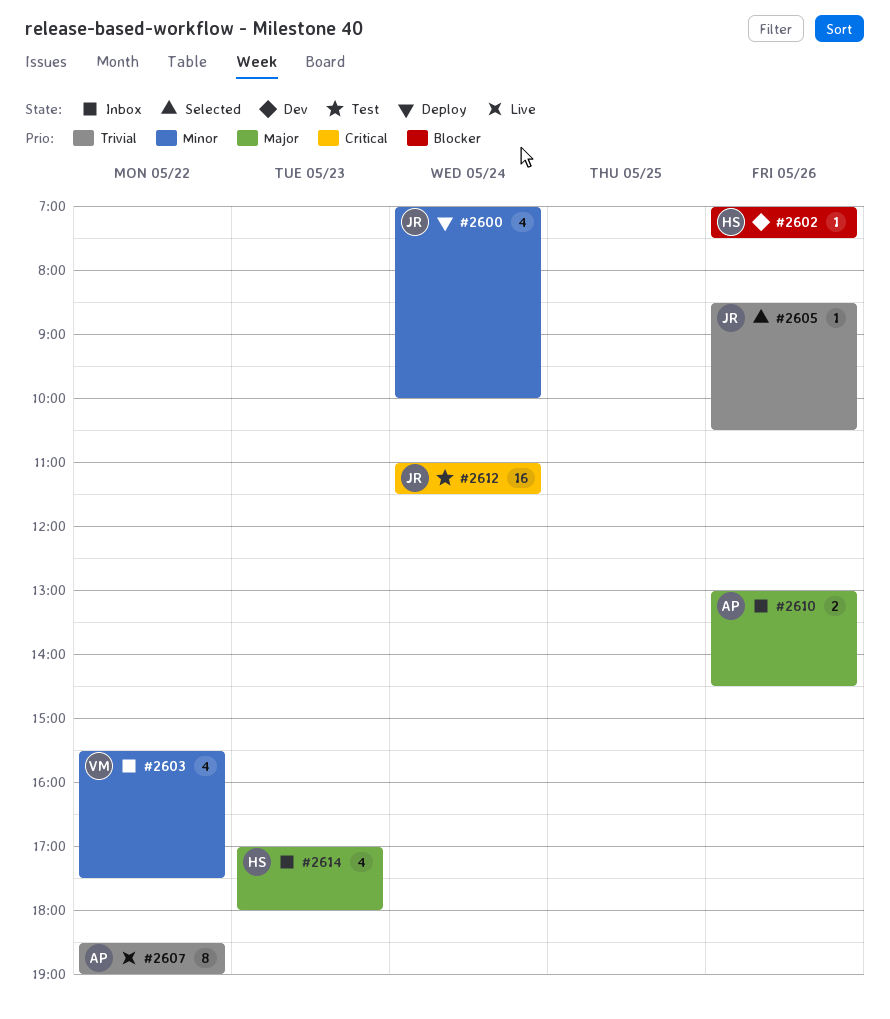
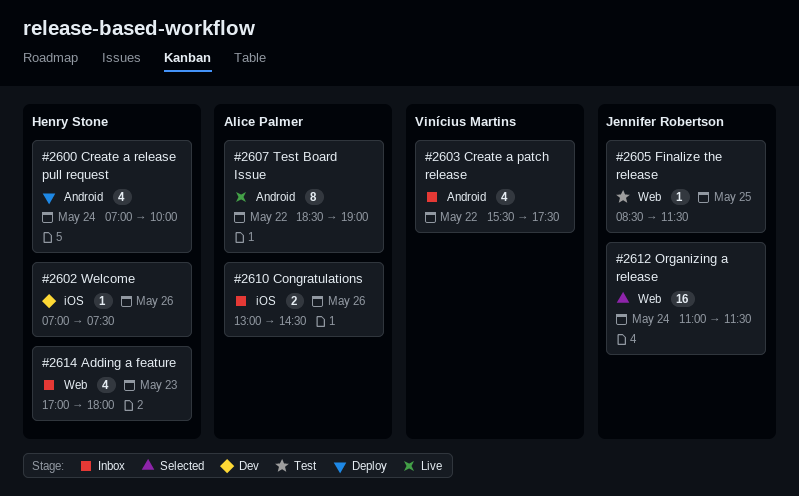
#2600, owner: Jennifer Robertson -> Henry Stone
#2605, status: Selected -> Test
#2605, day: May 26 -> May 25
#2605, ends: 10:30 -> 11:30
#2612, status: Test -> Selected

